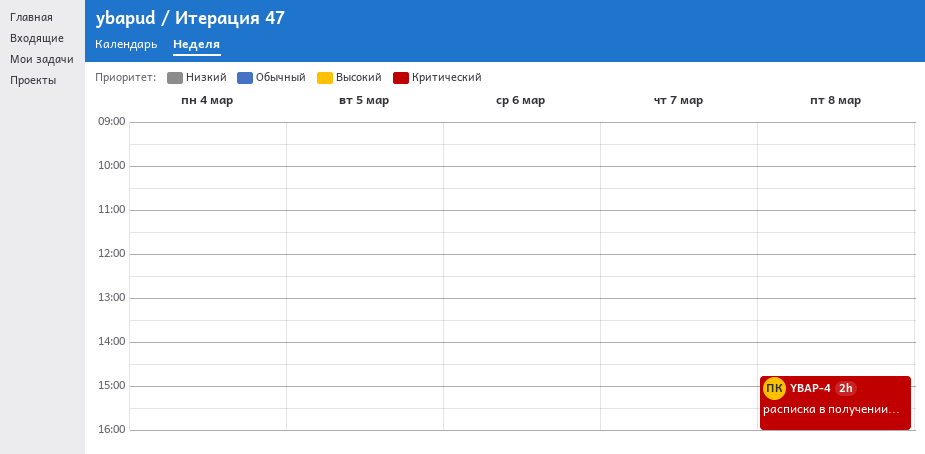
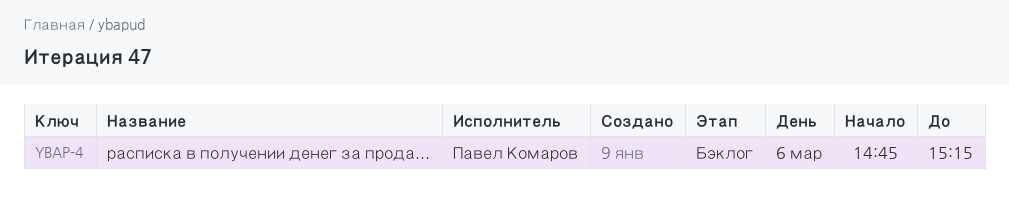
YBAP-4, day: Mar 8 -> Mar 6
YBAP-4, ends: 16:00 -> 15:15

